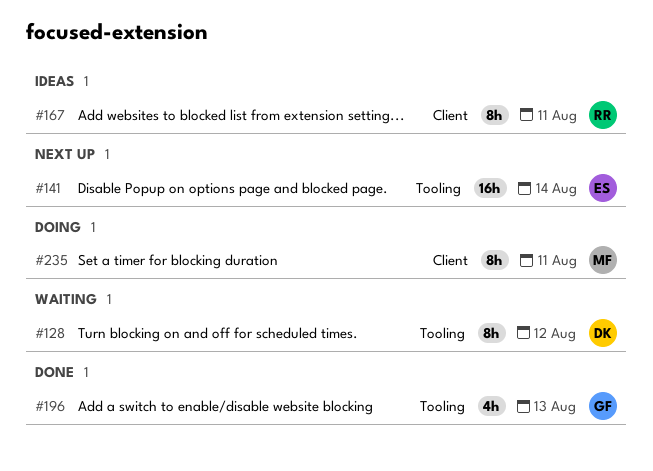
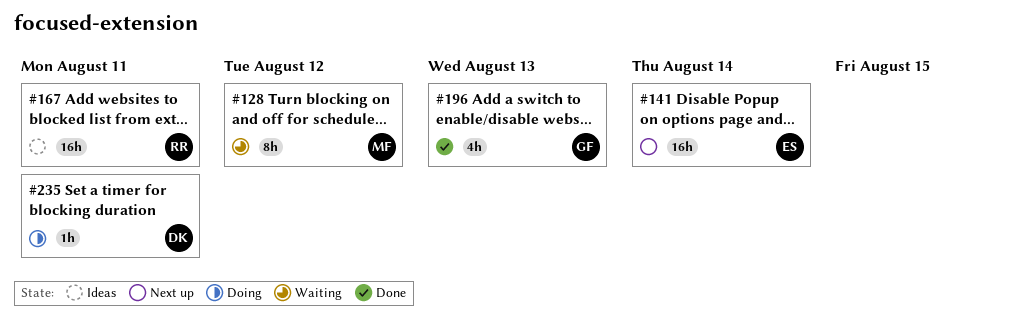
#128, owner: DK -> MF
#167, estimate: 8h -> 16h
#235, owner: MF -> DK
#235, estimate: 8h -> 1h

